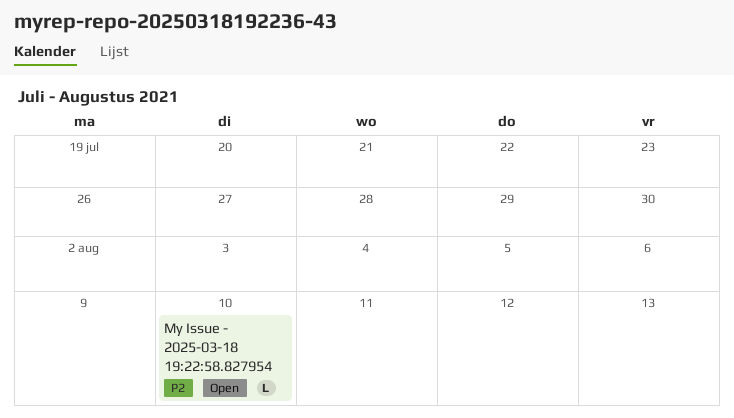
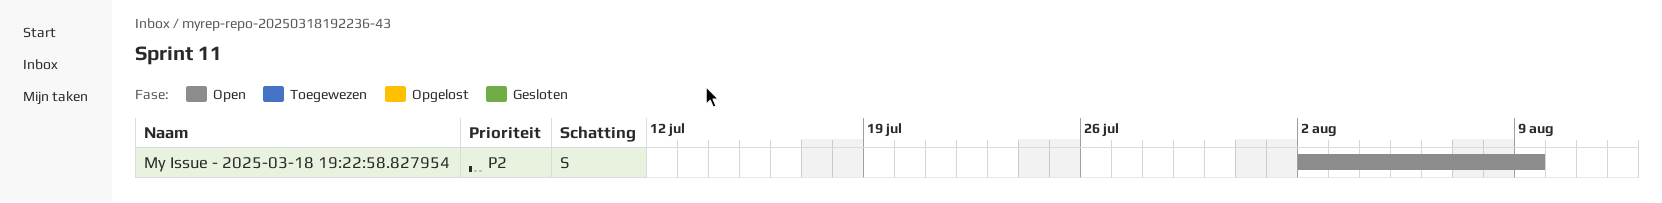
My Issue - 2025-03-18 19:22:58.827954, estimate: L -> S
My Issue - 2025-03-18 19:22:58.827954, due: Aug 10 -> Aug 9

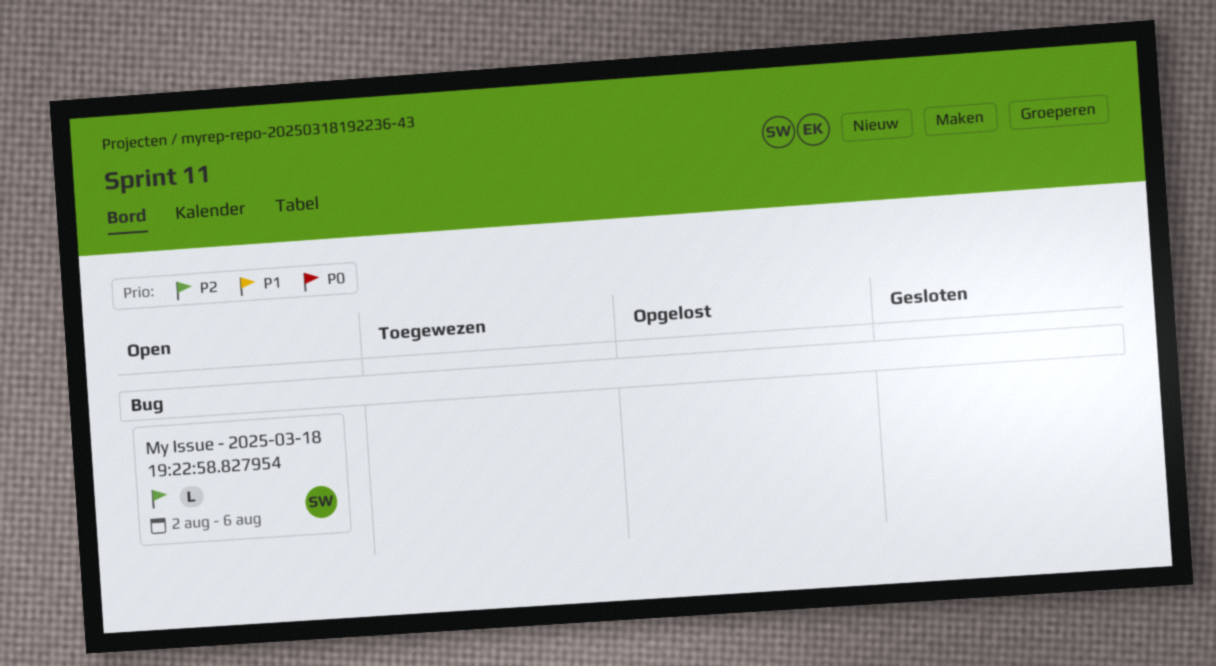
My Issue - 2025-03-18 19:22:58.827954, estimate: S -> L
My Issue - 2025-03-18 19:22:58.827954, due: Aug 9 -> Aug 6

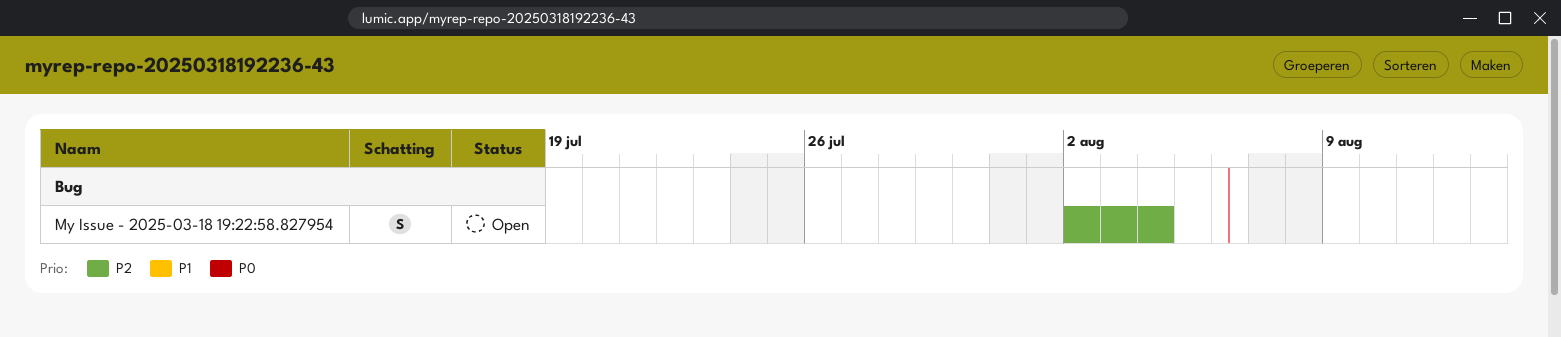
My Issue - 2025-03-18 19:22:58.827954, estimate: L -> S
My Issue - 2025-03-18 19:22:58.827954, due: Aug 6 -> Aug 4

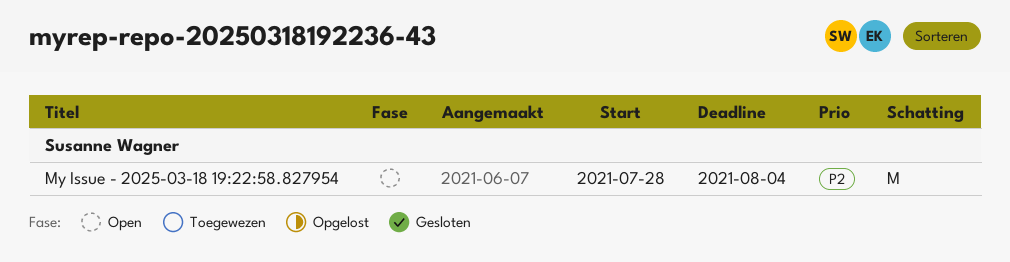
My Issue - 2025-03-18 19:22:58.827954, estimate: S -> M
My Issue - 2025-03-18 19:22:58.827954, start: Aug 2 -> Jul 28

